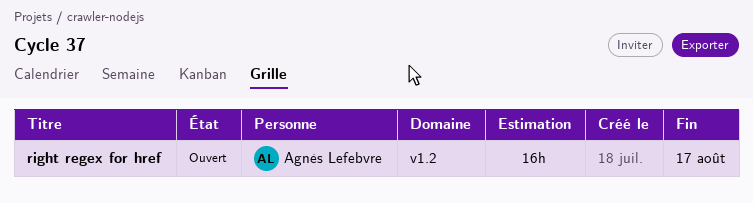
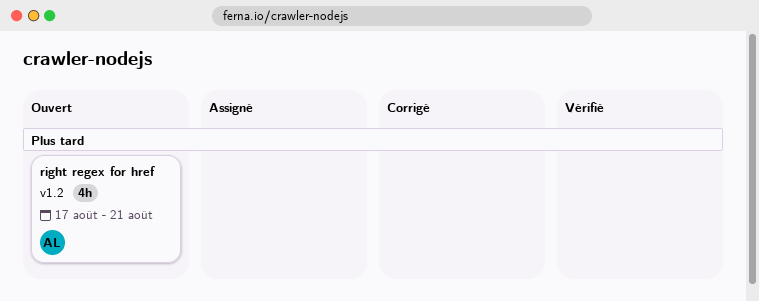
right regex for href, estimate: 16h -> 4h
right regex for href, due: Aug 17 -> Aug 21

